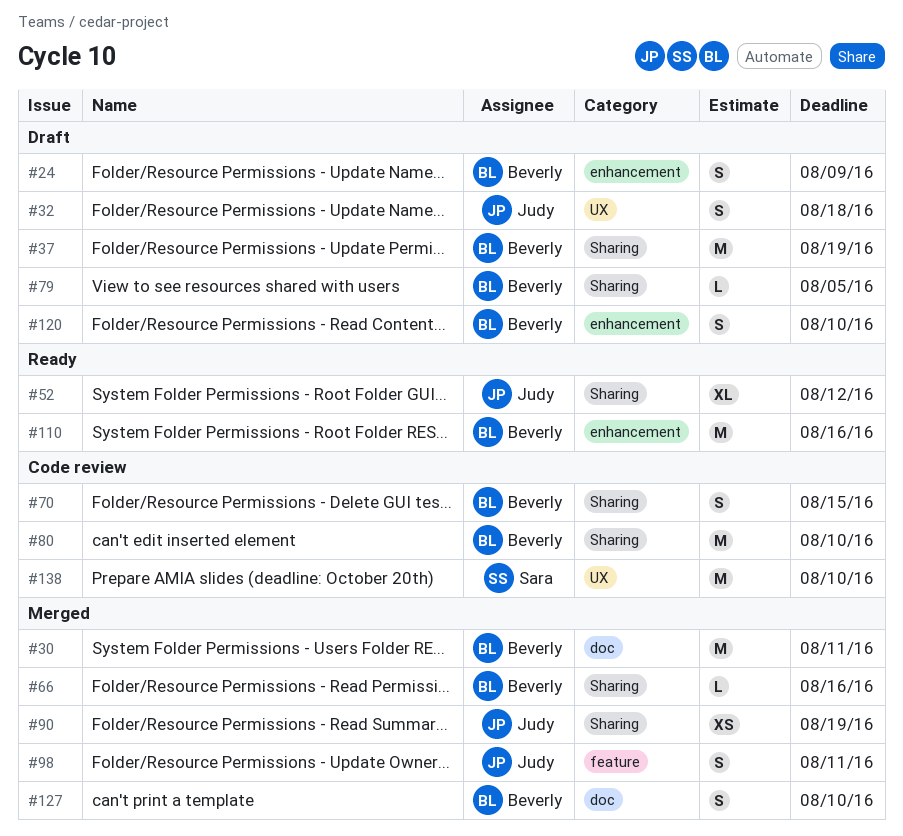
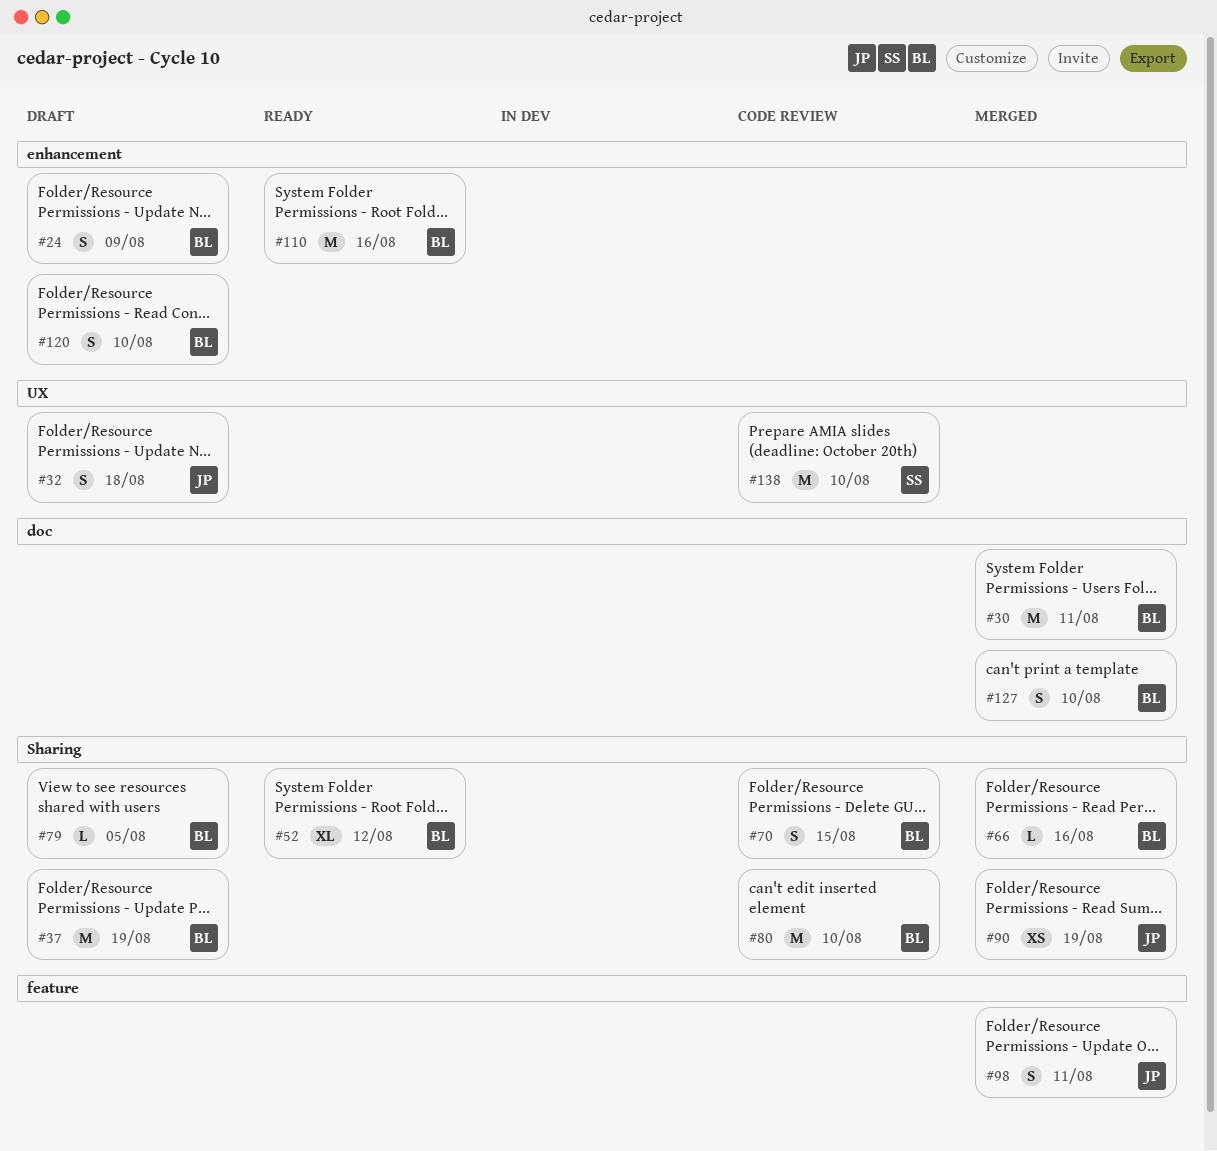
#52, owner: Judy -> Beverly

